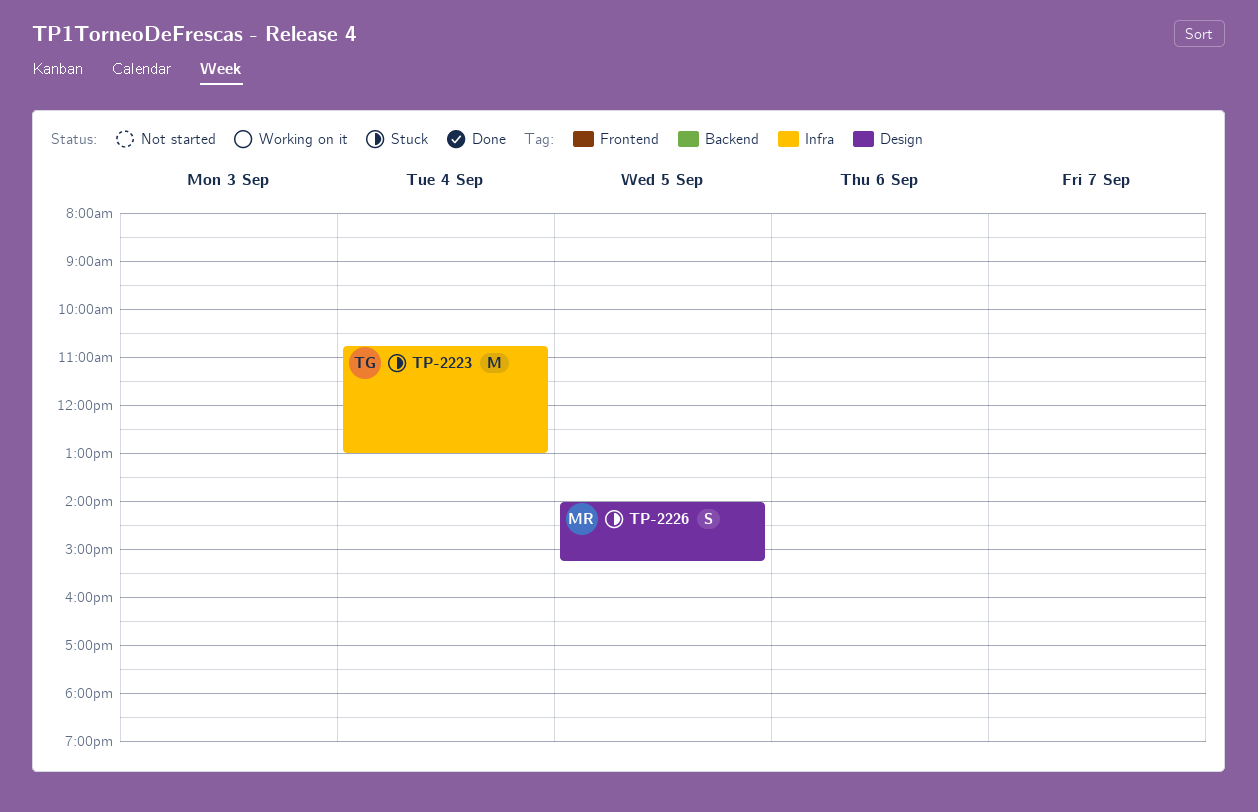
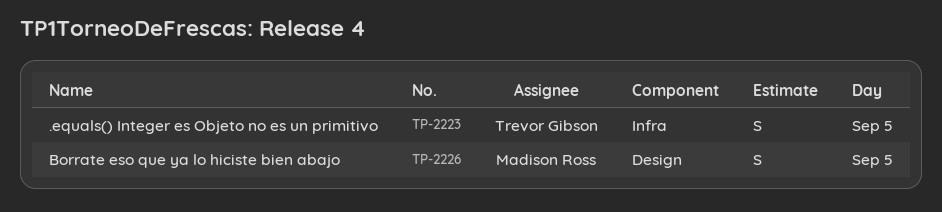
TP-2223, estimate: M -> S
TP-2223, day: Sep 4 -> Sep 5

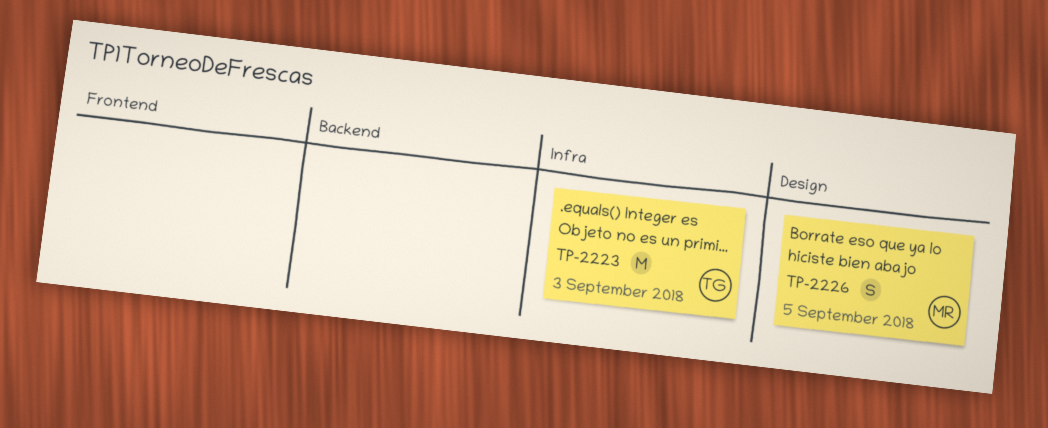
TP-2223, estimate: S -> M
TP-2223, day: Sep 5 -> Sep 3

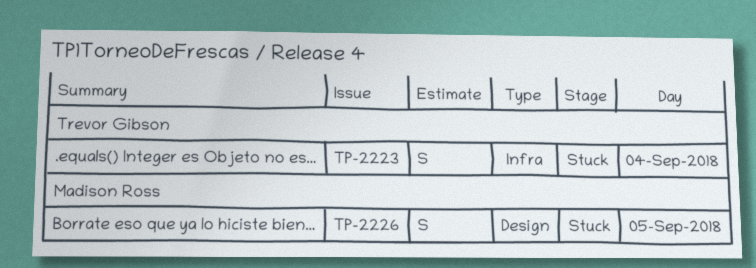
TP-2223, estimate: M -> S
TP-2223, day: Sep 3 -> Sep 4

